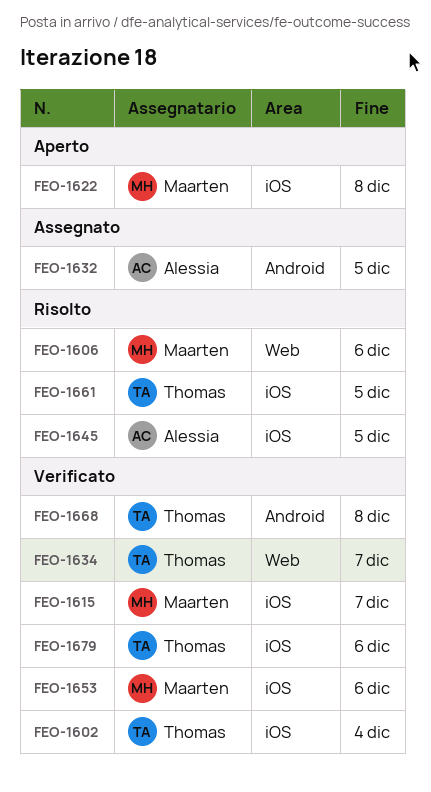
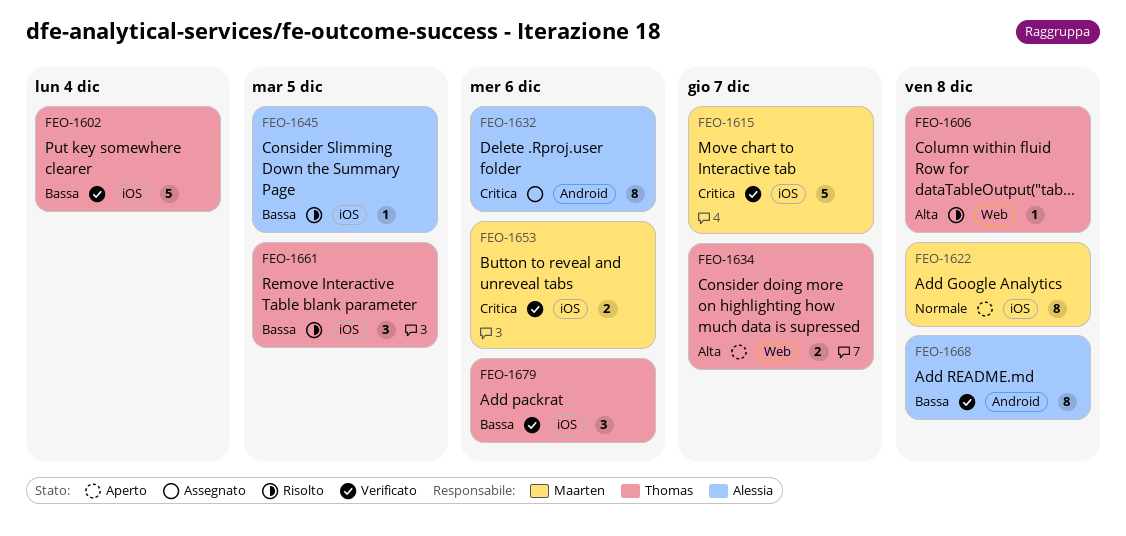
FEO-1606, owner: Maarten -> Thomas
FEO-1606, due: Dec 6 -> Dec 8
FEO-1632, due: Dec 5 -> Dec 6
FEO-1634, status: Verificato -> Aperto
FEO-1668, owner: Thomas -> Alessia

